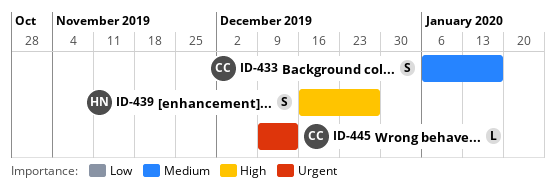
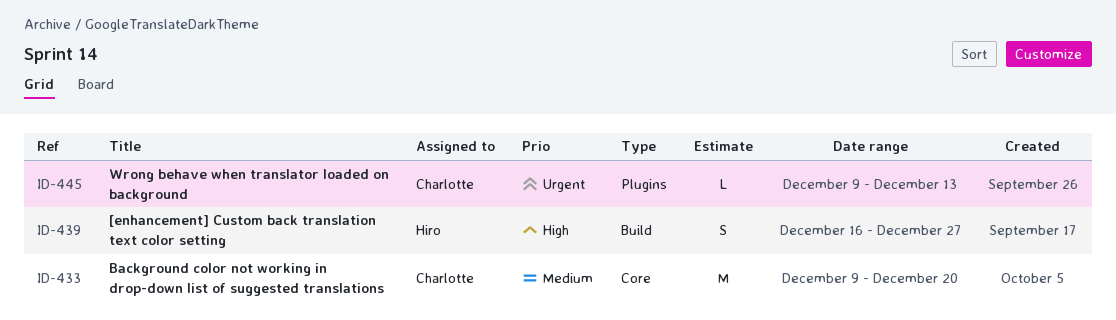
ID-433, estimate: S -> M
ID-433, start: Jan 6 -> Dec 9
ID-433, due: Jan 17 -> Dec 20

